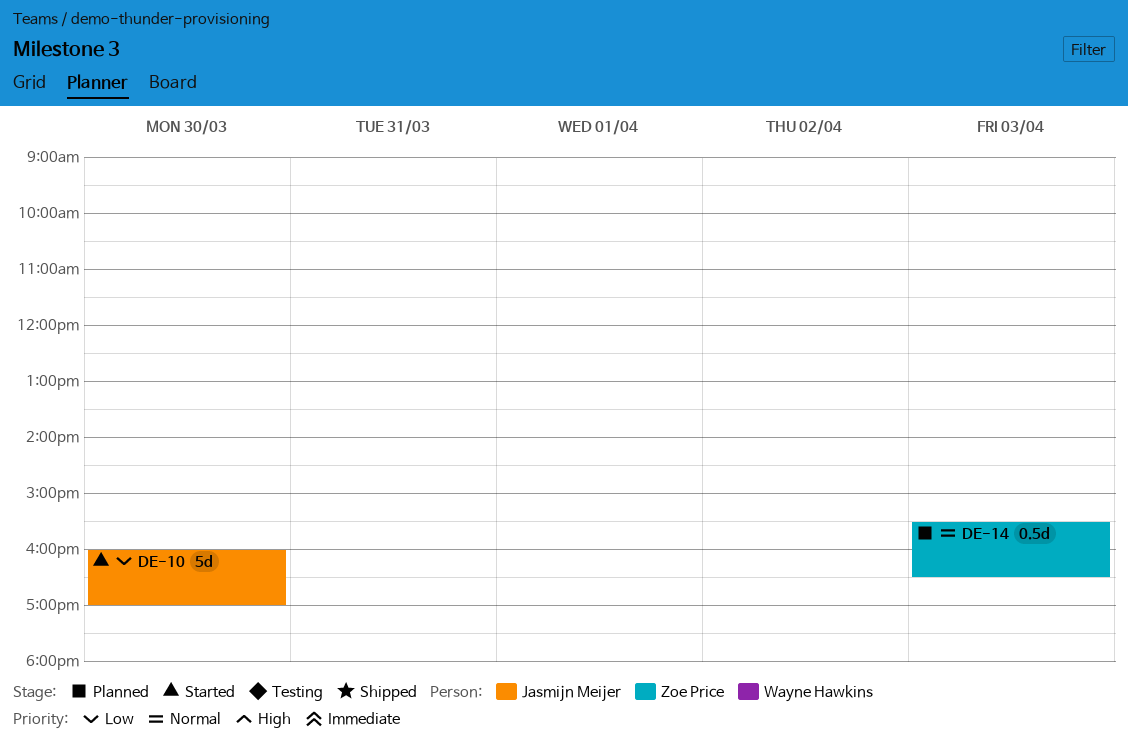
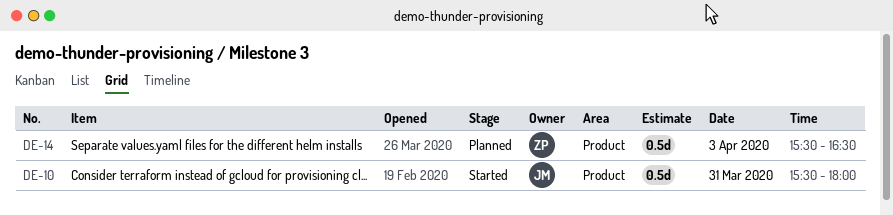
DE-10, estimate: 5d -> 0.5d
DE-10, day: Mar 30 -> Mar 31
DE-10, begins: 16:00 -> 15:30
DE-10, ends: 17:00 -> 18:00

